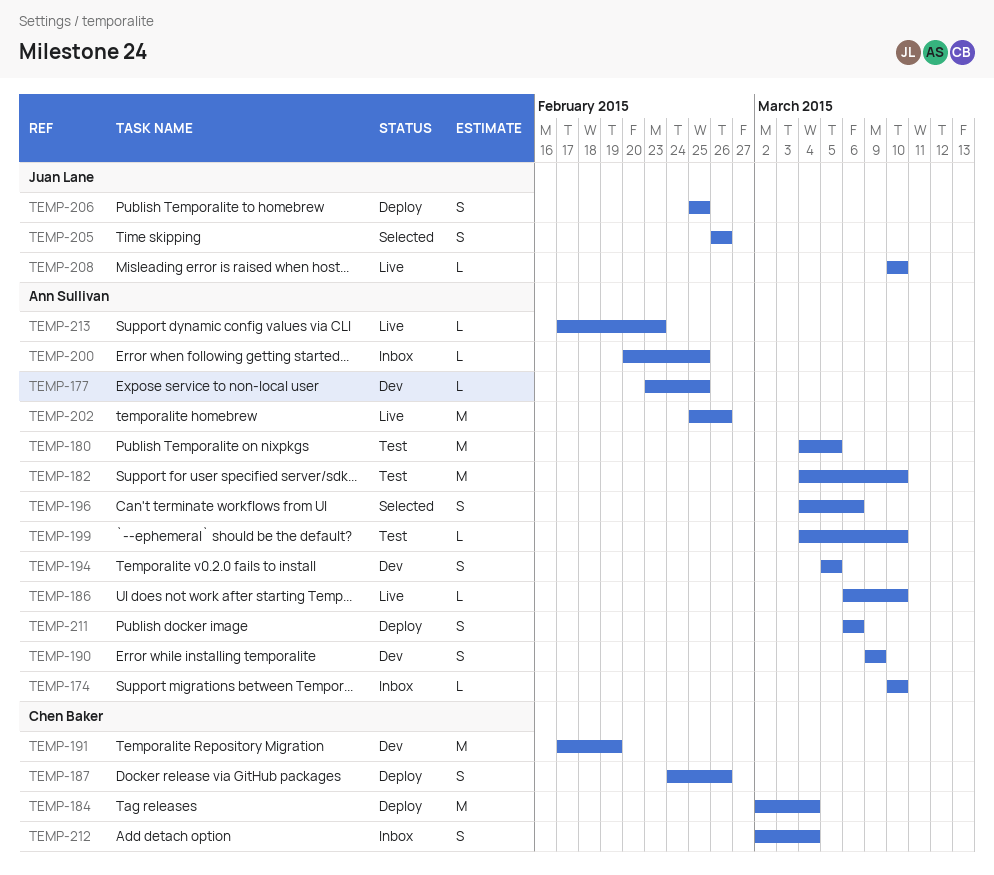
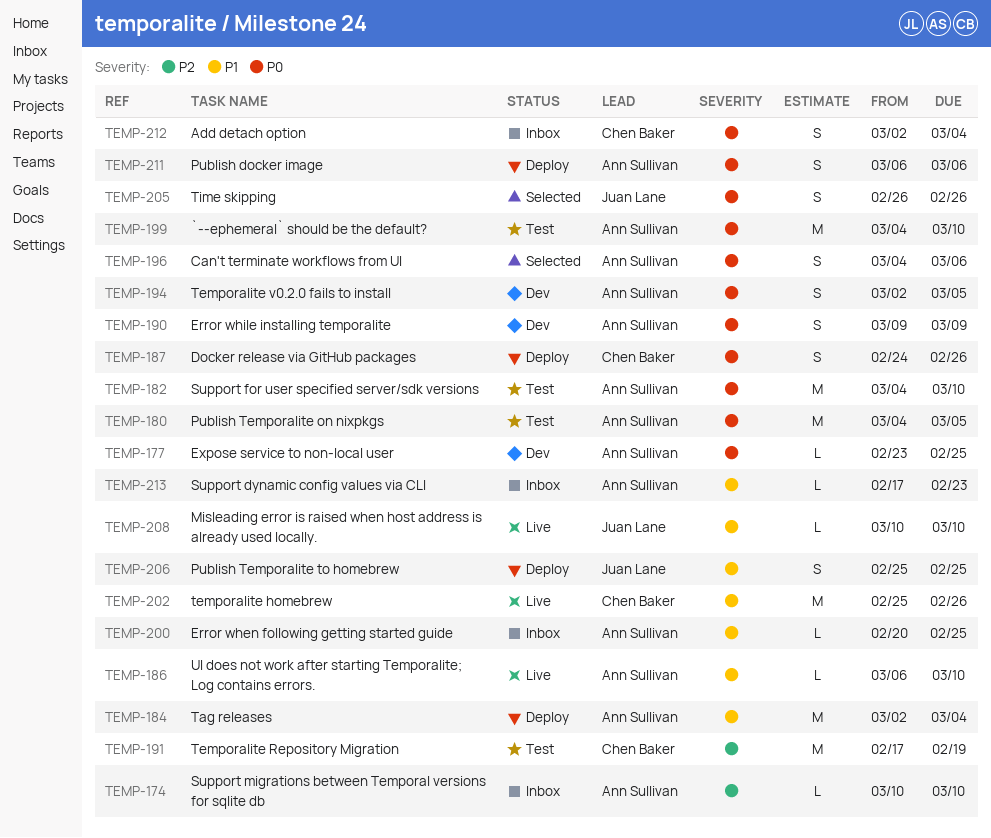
TEMP-184, owner: Chen Baker -> Ann Sullivan
TEMP-191, status: Dev -> Test
TEMP-194, start: Mar 5 -> Mar 2
TEMP-199, estimate: L -> M
TEMP-202, owner: Ann Sullivan -> Chen Baker
TEMP-213, status: Live -> Inbox

